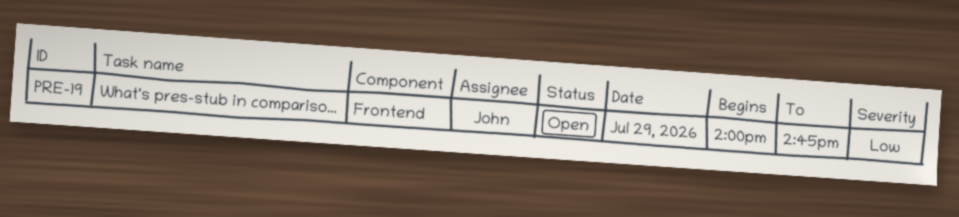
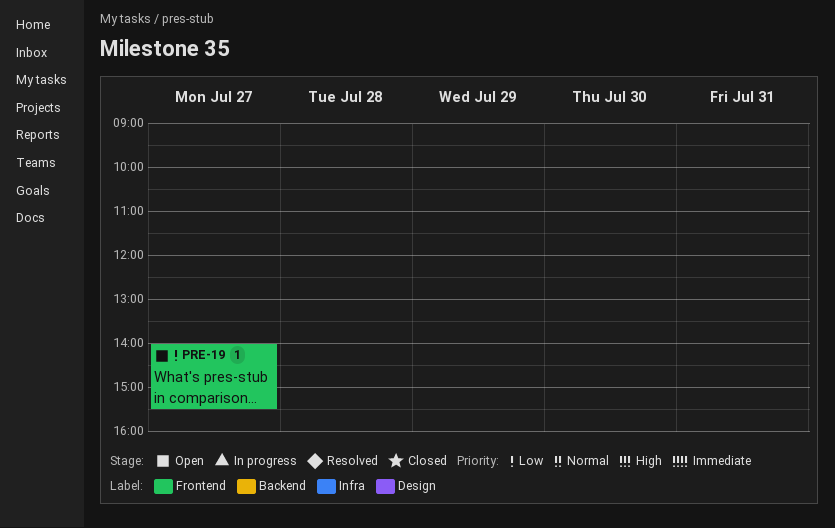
PRE-19, day: Jul 29 -> Jul 27
PRE-19, ends: 14:45 -> 15:30

